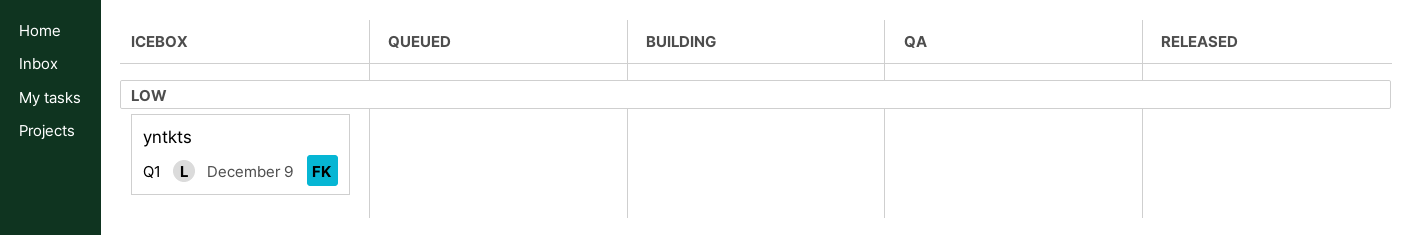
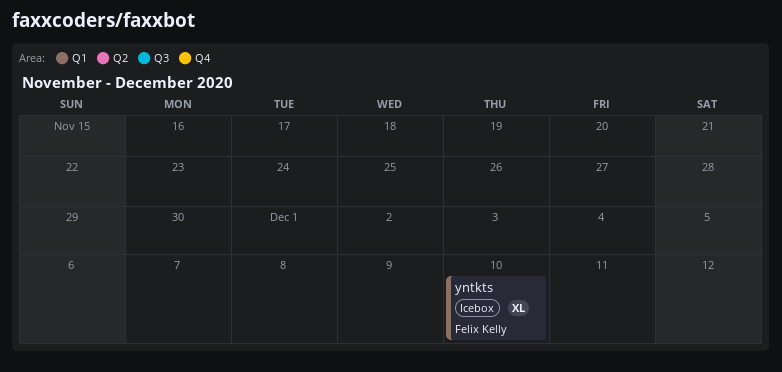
yntkts, estimate: L -> XL
yntkts, due: Dec 9 -> Dec 10

